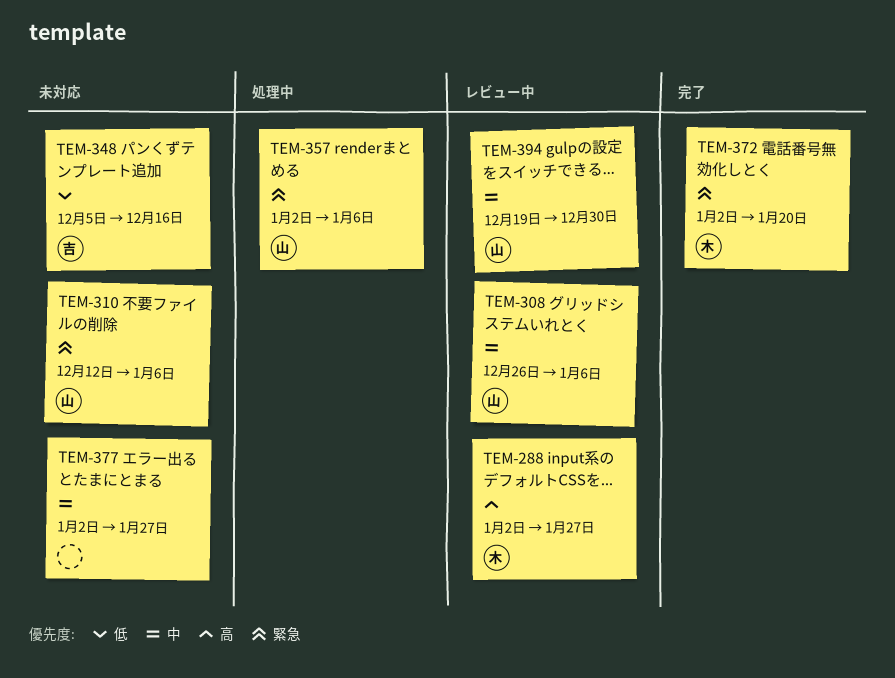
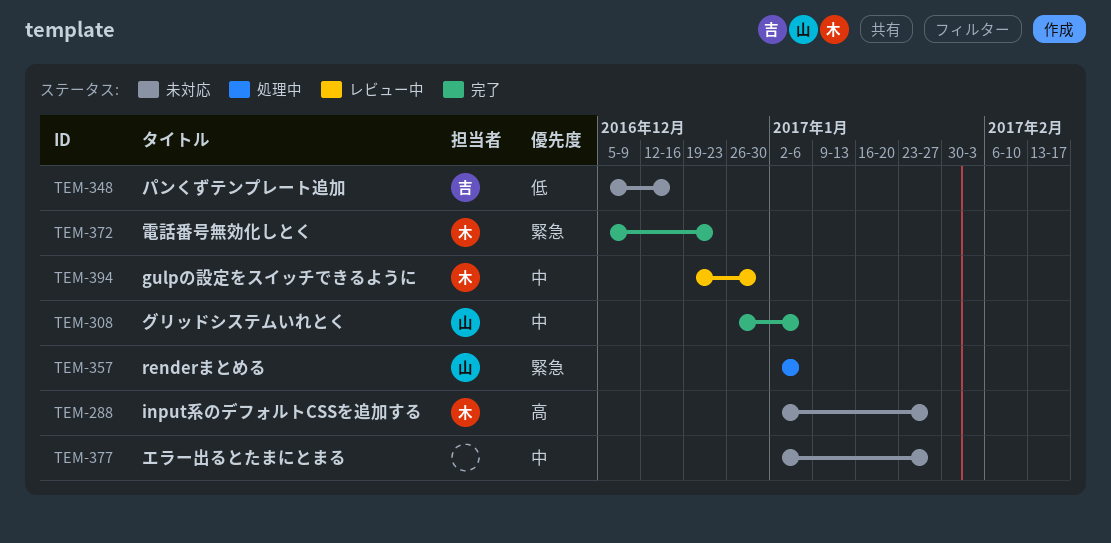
TEM-288, status: レビュー中 -> 未対応
TEM-308, status: レビュー中 -> 完了
TEM-310: present -> none
TEM-372, start: Jan 2 -> Dec 5
TEM-372, due: Jan 20 -> Dec 23
TEM-394, owner: 山 -> 木

